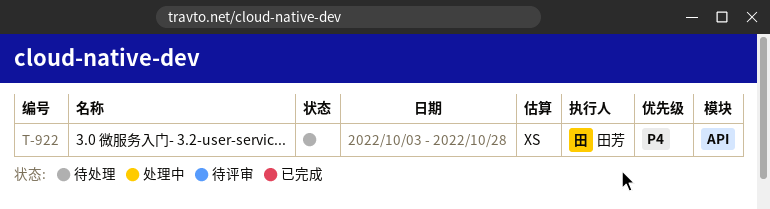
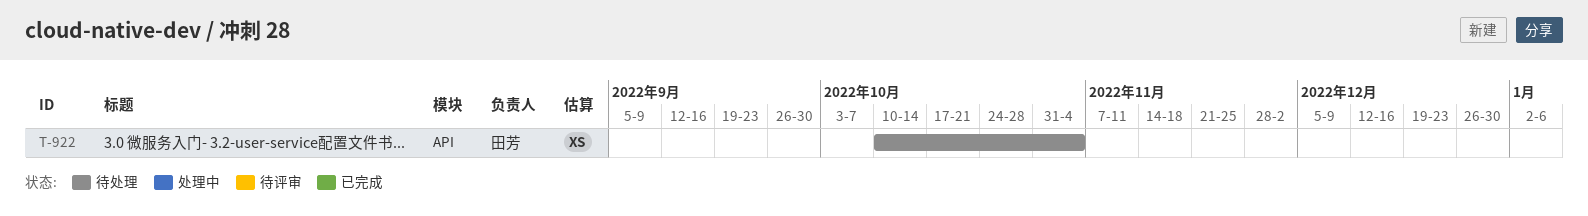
T-922, start: Oct 3 -> Oct 10
T-922, due: Oct 28 -> Nov 4

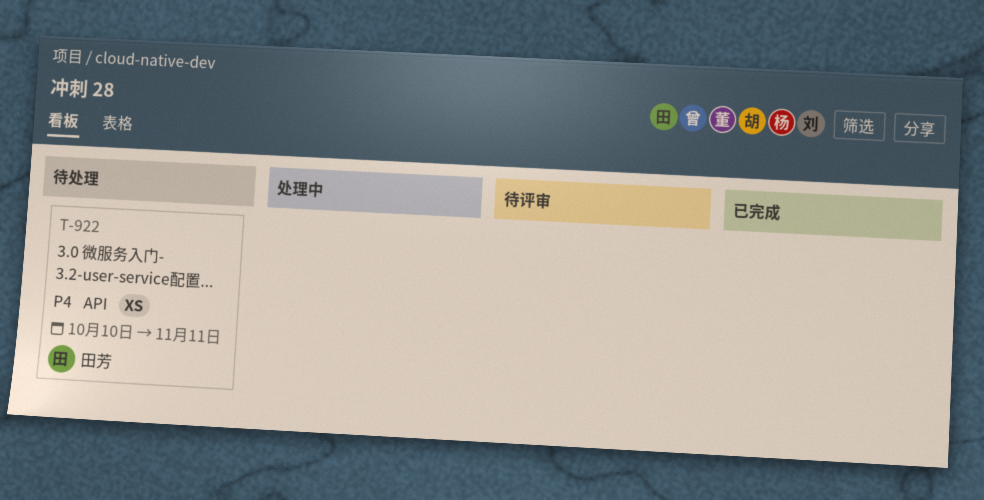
T-922, due: Nov 4 -> Nov 11

